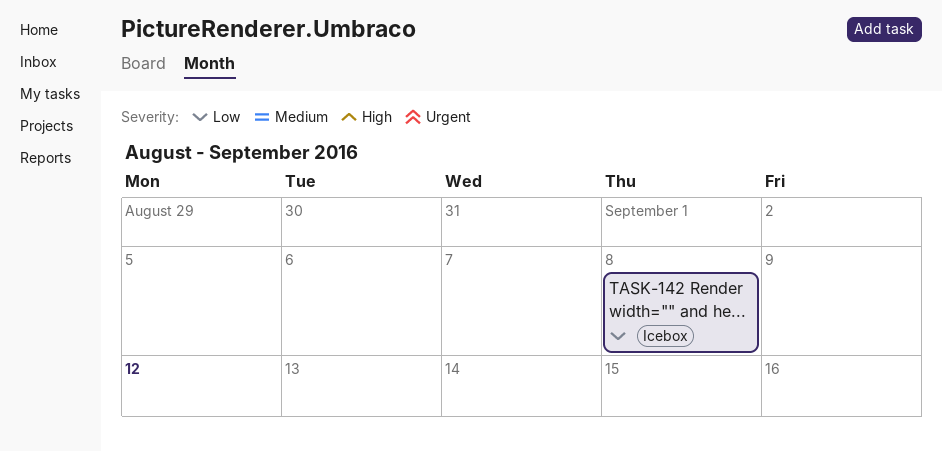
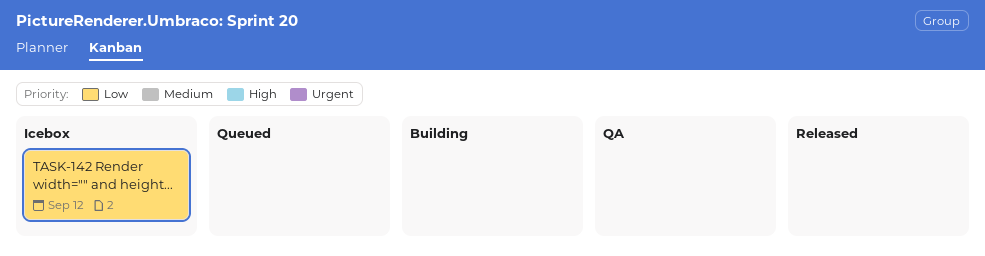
TASK-142, due: Sep 8 -> Sep 12

